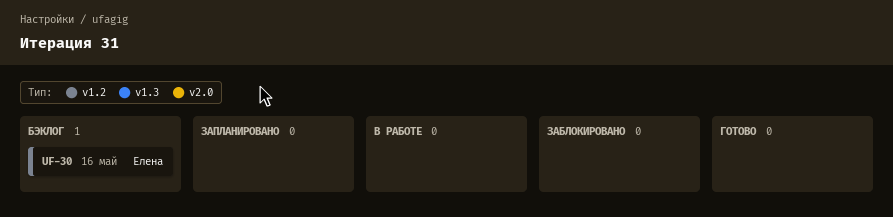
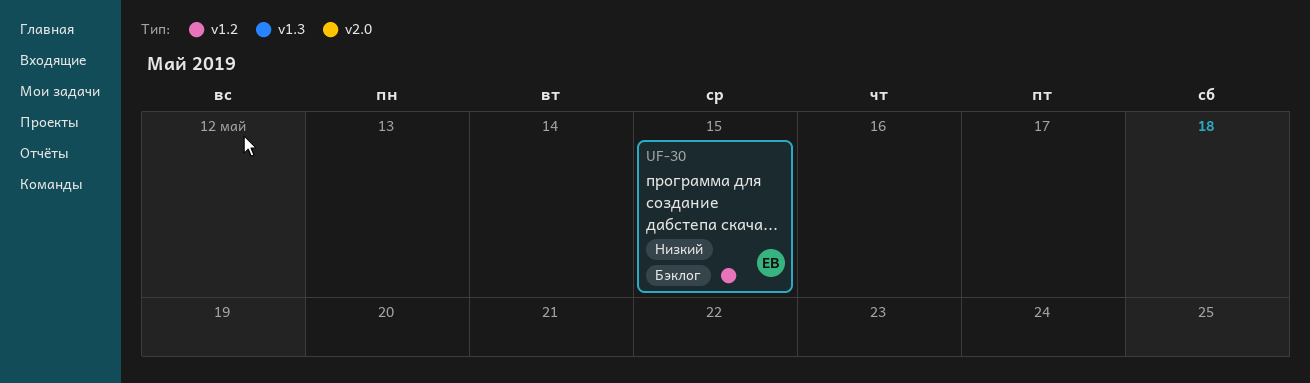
UF-30, due: May 16 -> May 15

